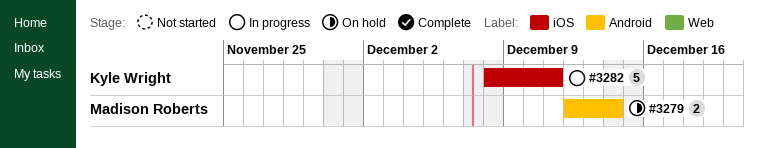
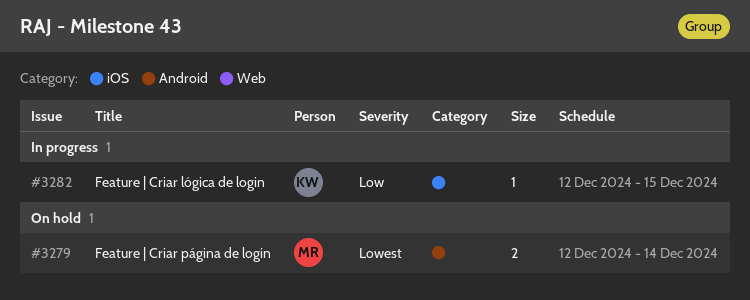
#3282, estimate: 5 -> 1
#3282, start: Dec 8 -> Dec 12
#3282, due: Dec 11 -> Dec 15

